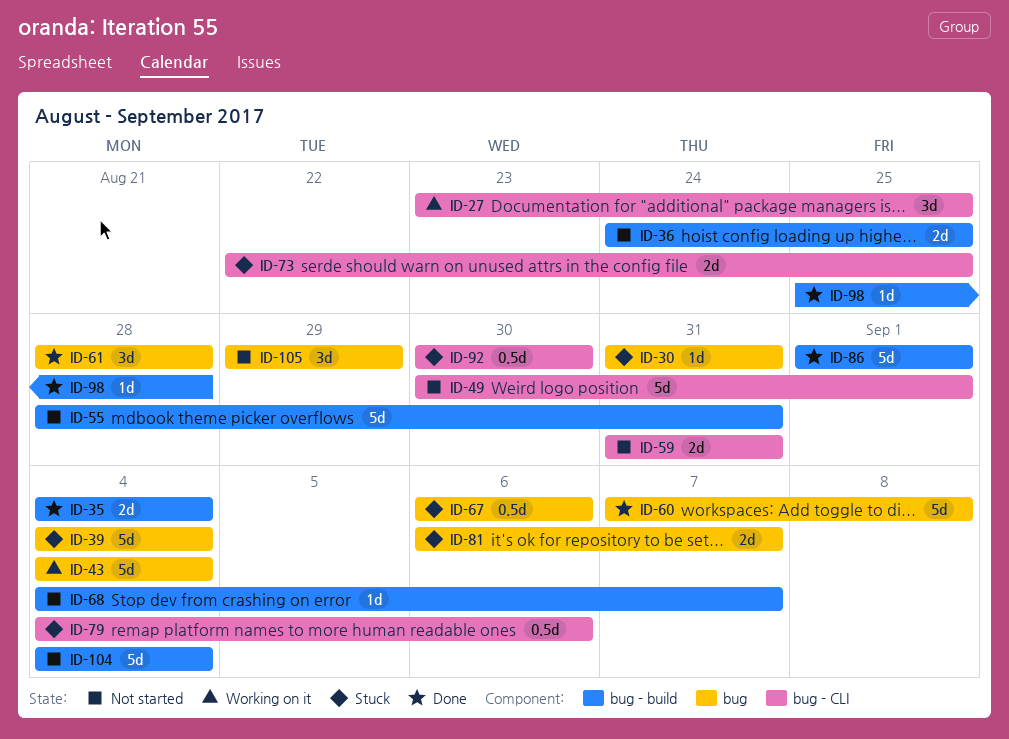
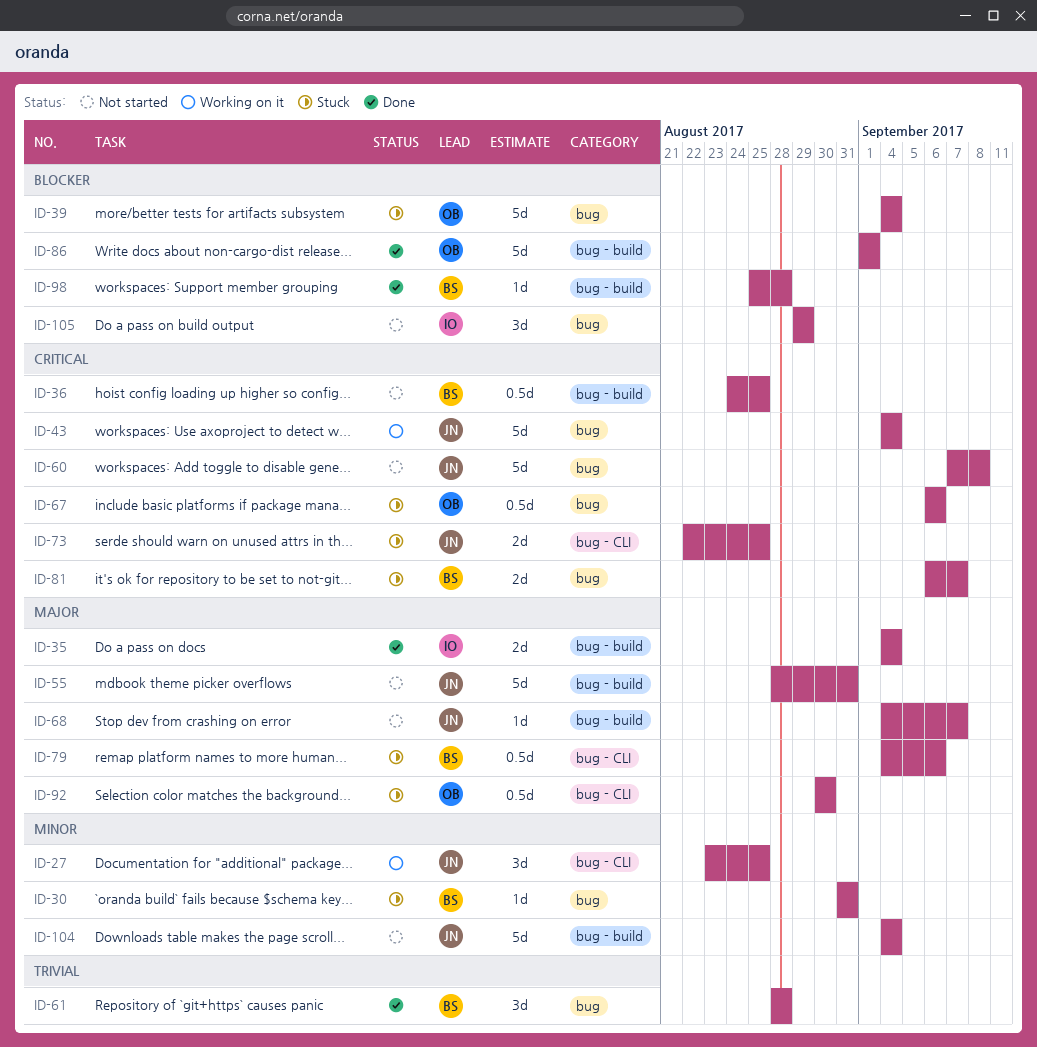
ID-36, estimate: 2d -> 0.5d
ID-49: present -> none
ID-59: present -> none
ID-60, status: Done -> Not started

